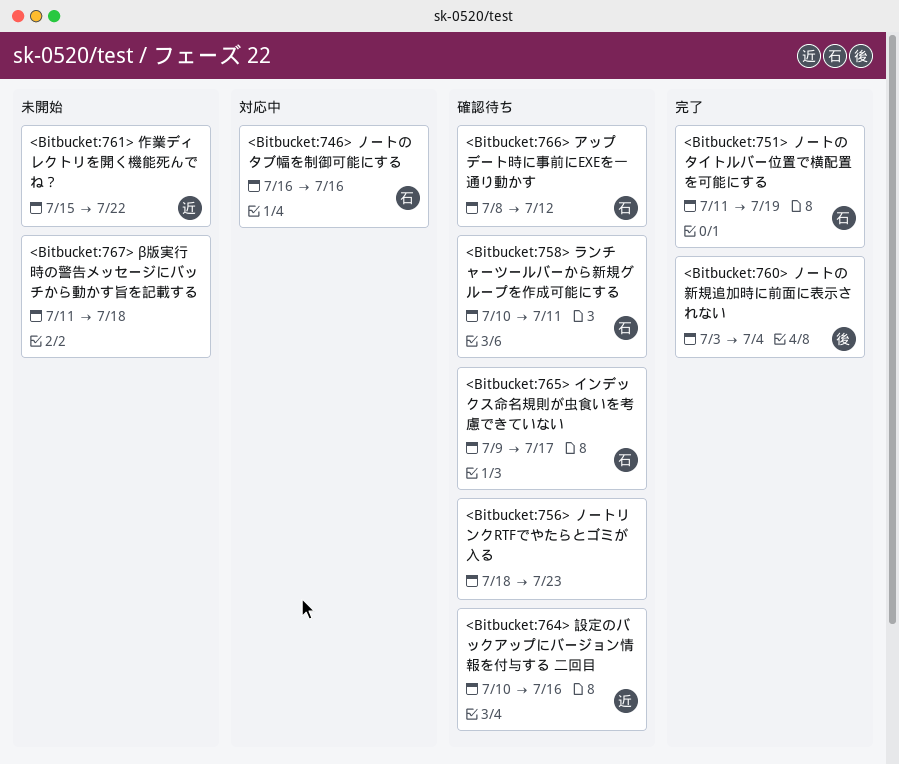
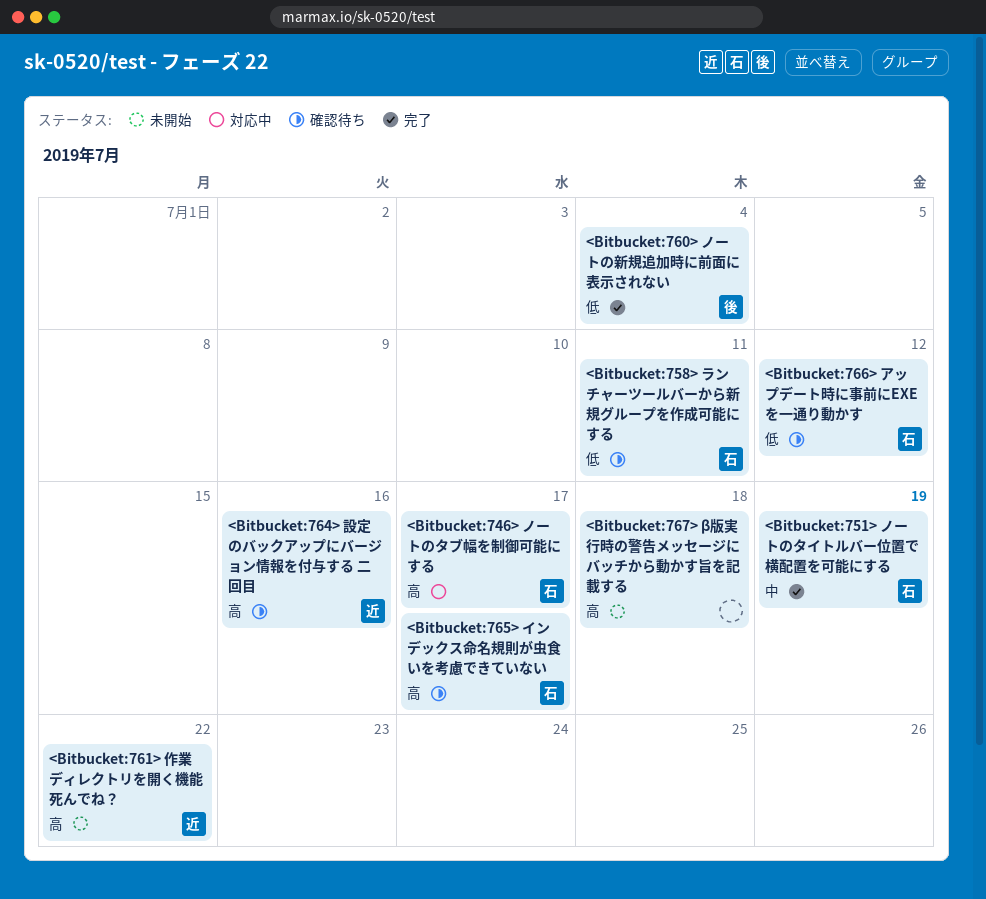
<Bitbucket:746> ノートのタブ幅を制御可能にする, due: Jul 16 -> Jul 17
<Bitbucket:756> ノートリンクRTFでやたらとゴミが入る: present -> none

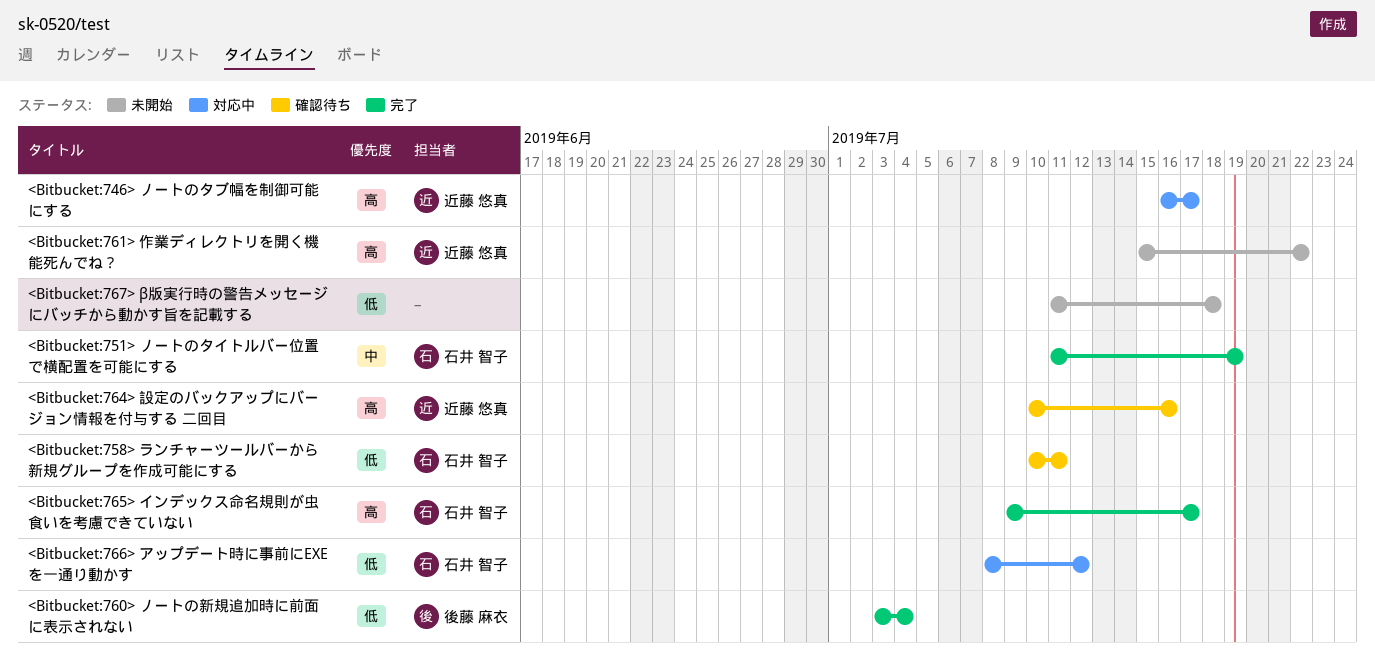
<Bitbucket:746> ノートのタブ幅を制御可能にする, owner: 石井 智子 -> 近藤 悠真
<Bitbucket:765> インデックス命名規則が虫食いを考慮できていない, status: 確認待ち -> 完了
<Bitbucket:766> アップデート時に事前にEXEを一通り動かす, status: 確認待ち -> 対応中
<Bitbucket:767> β版実行時の警告メッセージにバッチから動かす旨を記載する, priority: 高 -> 低

